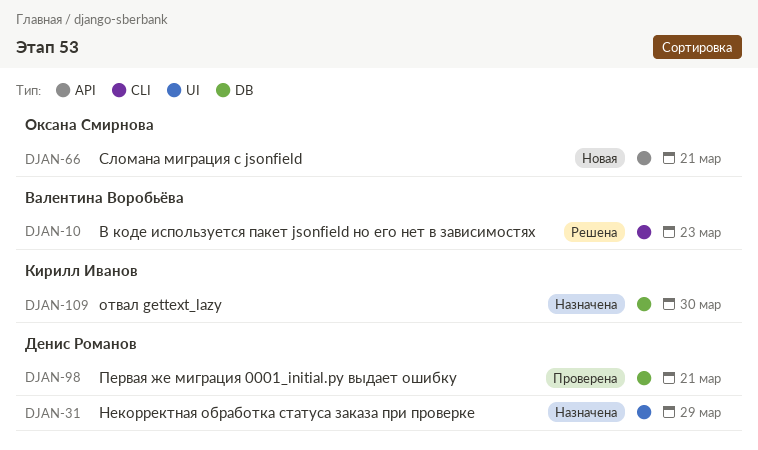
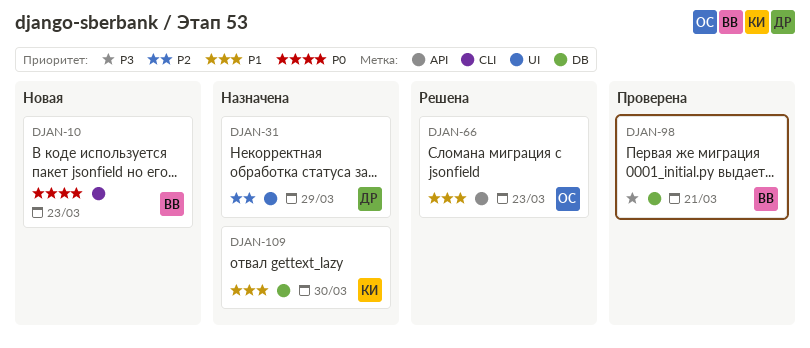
DJAN-10, status: Решена -> Новая
DJAN-66, status: Новая -> Решена
DJAN-66, due: Mar 21 -> Mar 23
DJAN-98, owner: Денис Романов -> Валентина Воробьёва

